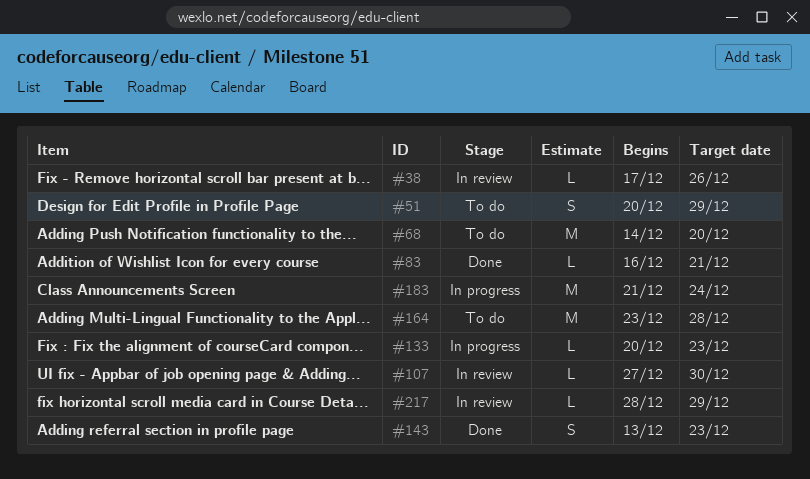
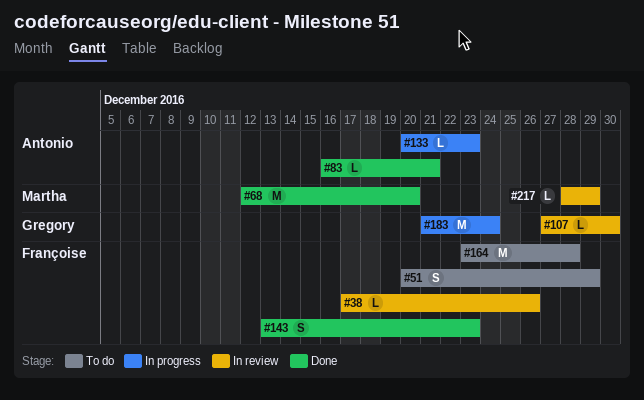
#68, status: To do -> Done
#68, start: Dec 14 -> Dec 12

